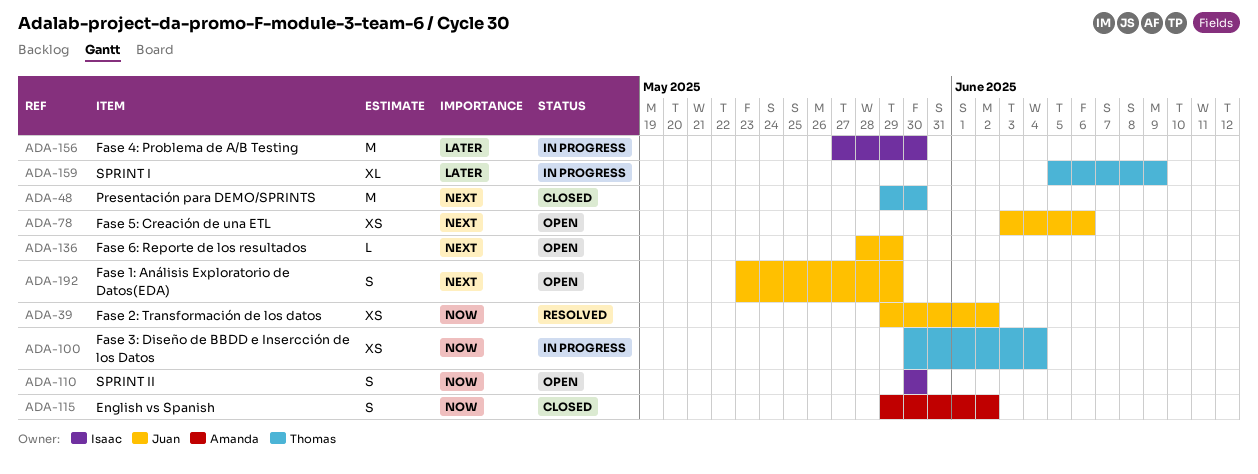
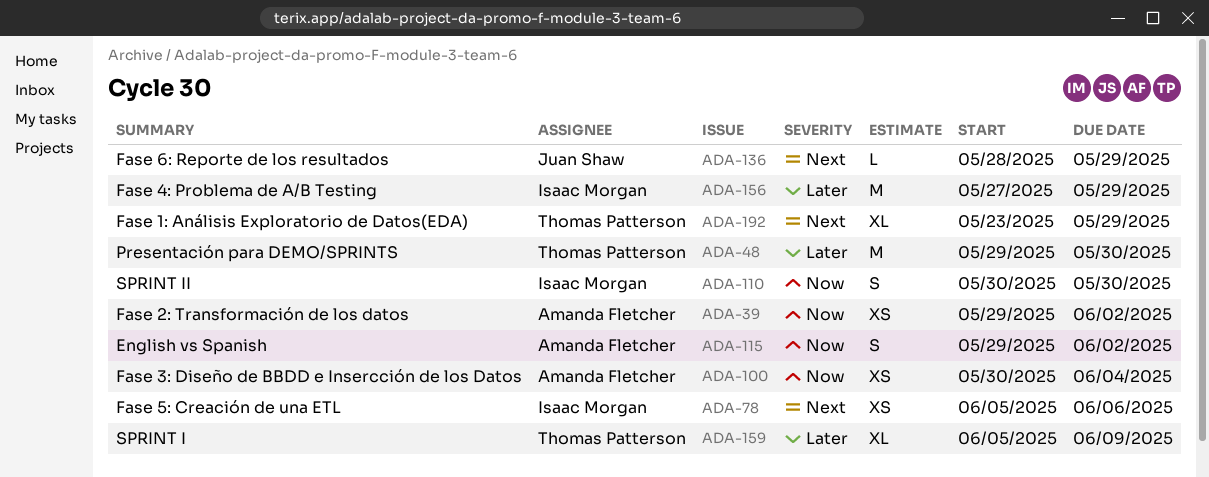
ADA-39, owner: Juan Shaw -> Amanda Fletcher
ADA-48, priority: Next -> Later
ADA-78, owner: Juan Shaw -> Isaac Morgan
ADA-78, start: Jun 3 -> Jun 5
ADA-100, owner: Thomas Patterson -> Amanda Fletcher
ADA-156, due: May 30 -> May 29
ADA-192, owner: Juan Shaw -> Thomas Patterson
ADA-192, estimate: S -> XL

